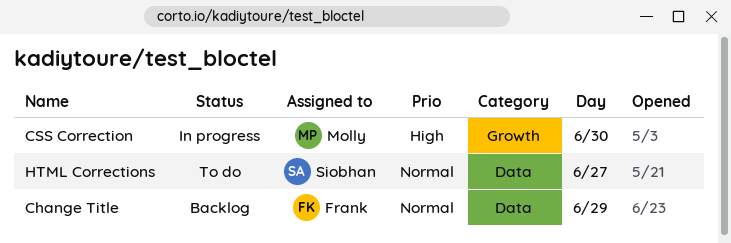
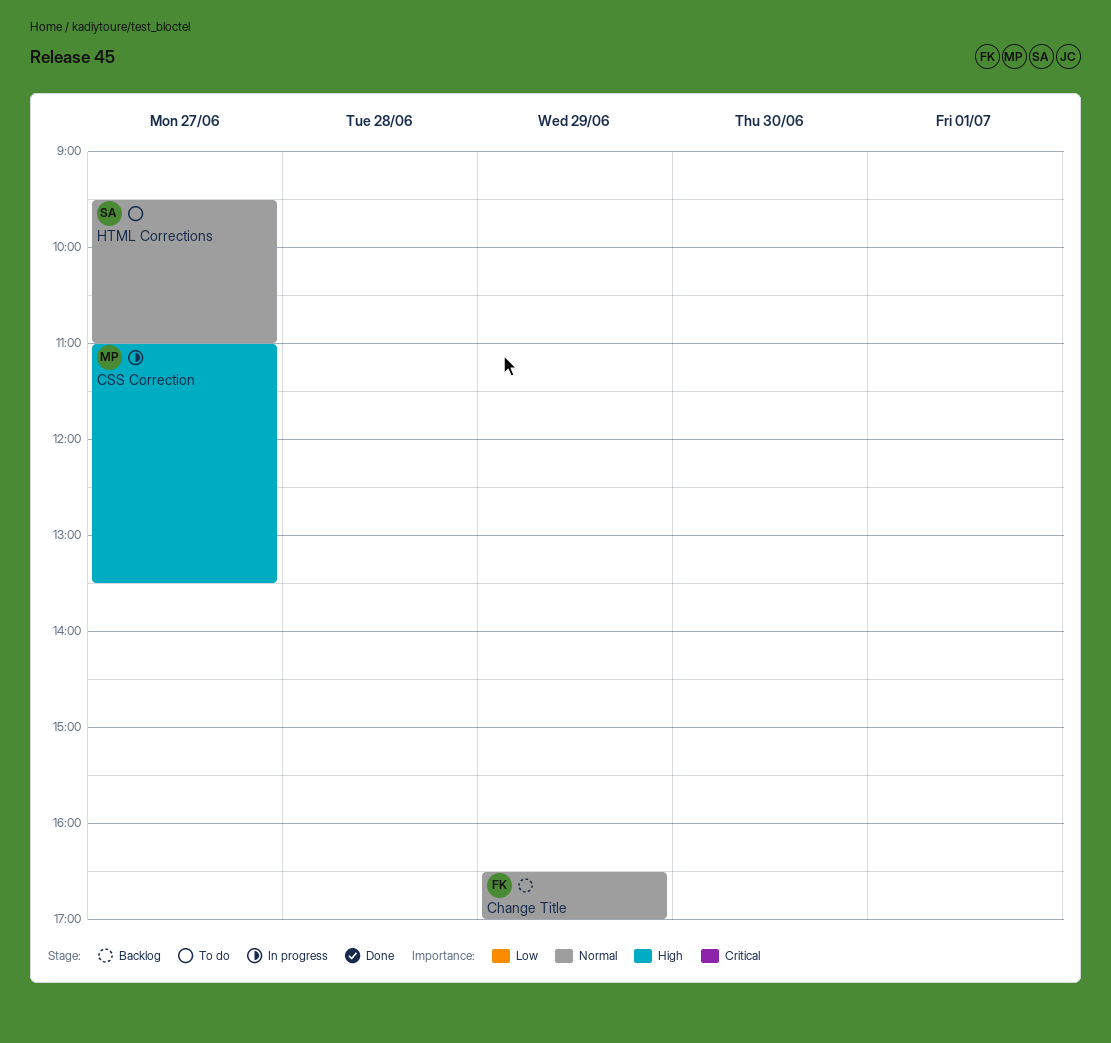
CSS Correction, day: Jun 30 -> Jun 27

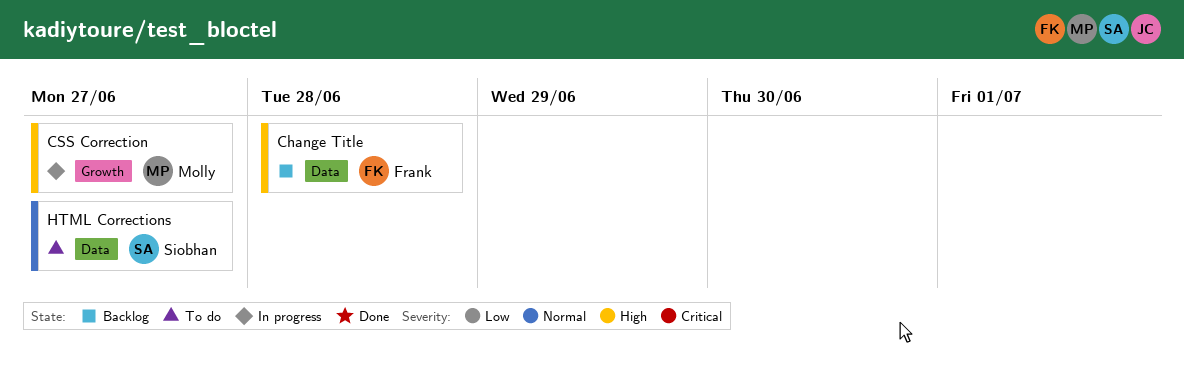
Change Title, priority: Normal -> High
Change Title, day: Jun 29 -> Jun 28

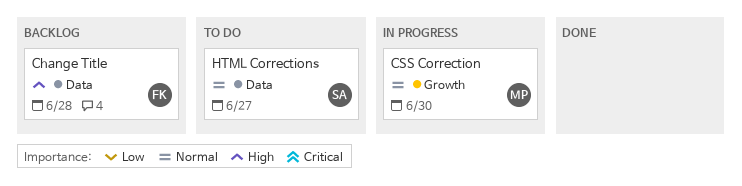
CSS Correction, priority: High -> Normal
CSS Correction, day: Jun 27 -> Jun 30

